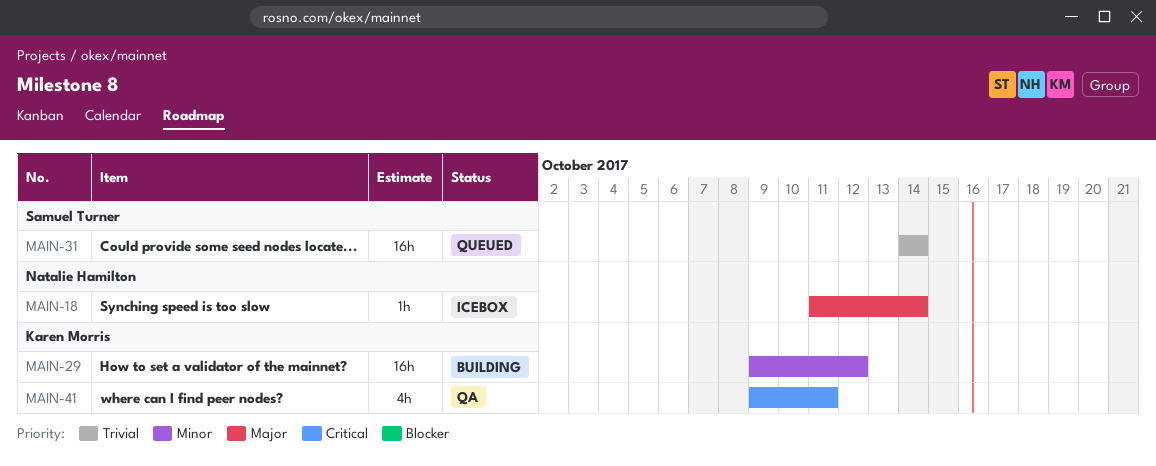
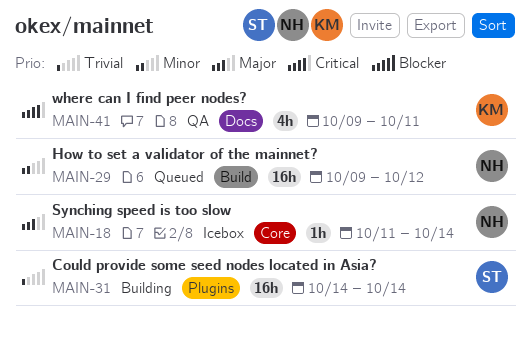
MAIN-29, status: Building -> Queued
MAIN-29, owner: Karen Morris -> Natalie Hamilton
MAIN-31, status: Queued -> Building

